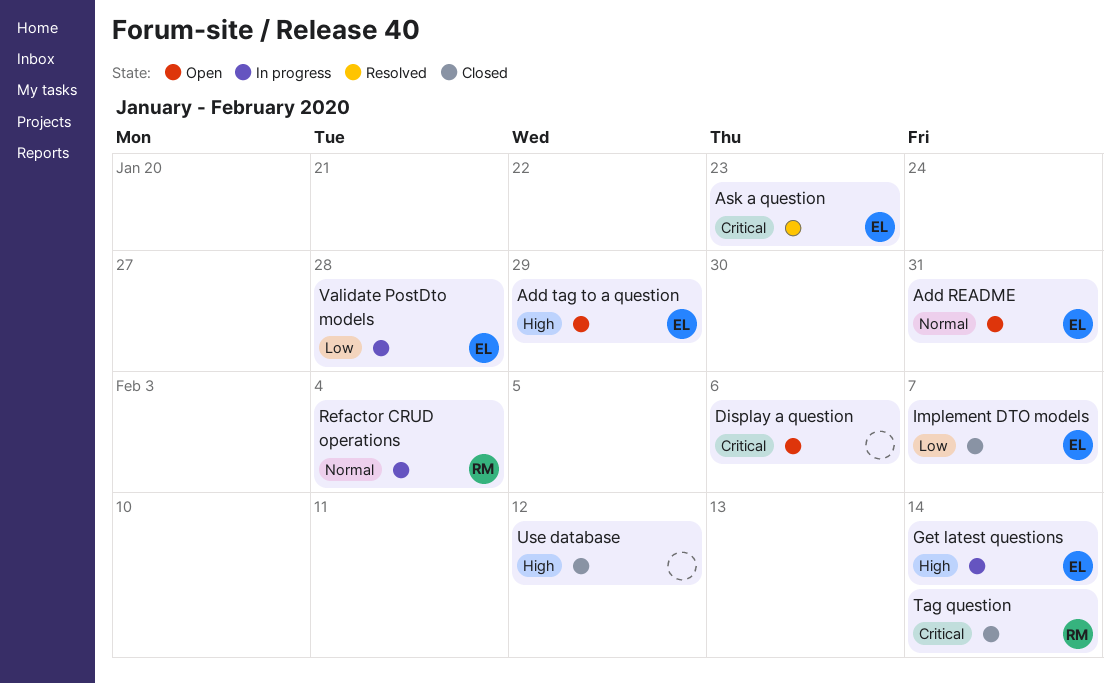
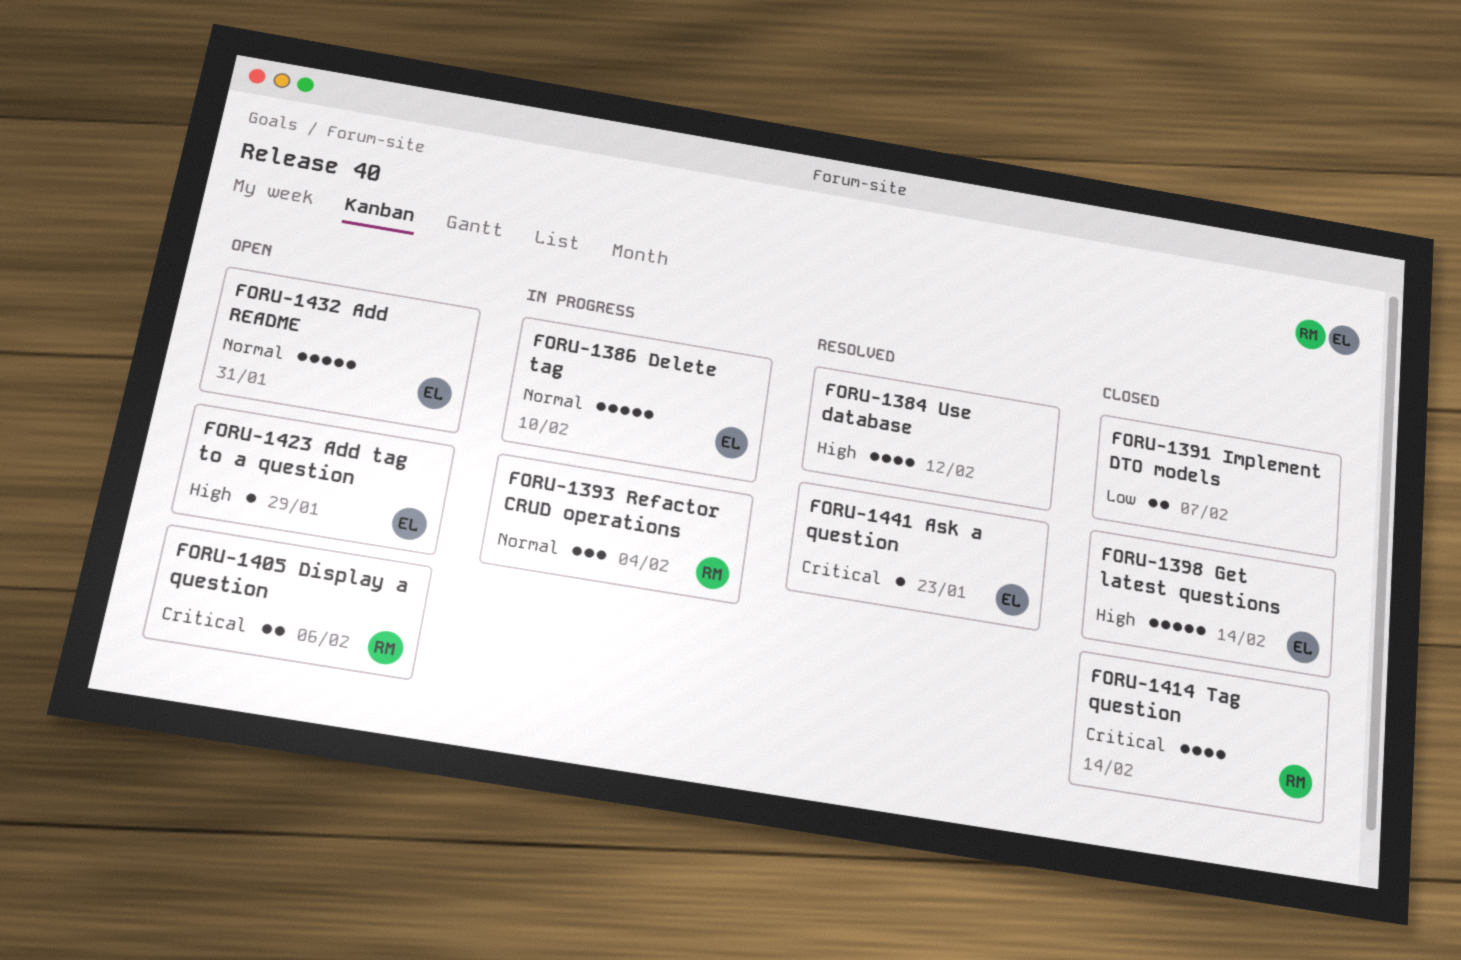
Delete tag: none -> present
Display a question, owner: none -> RM
Get latest questions, status: In progress -> Closed
Implement DTO models, owner: EL -> none
Use database, status: Closed -> Resolved
Validate PostDto models: present -> none

